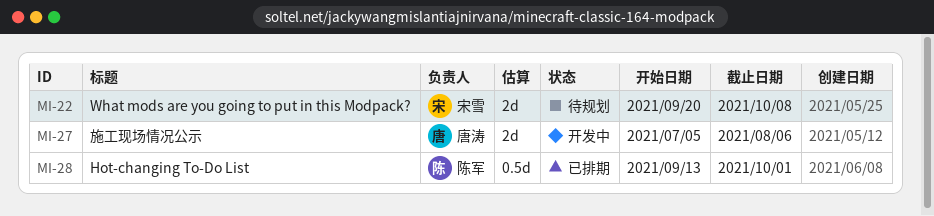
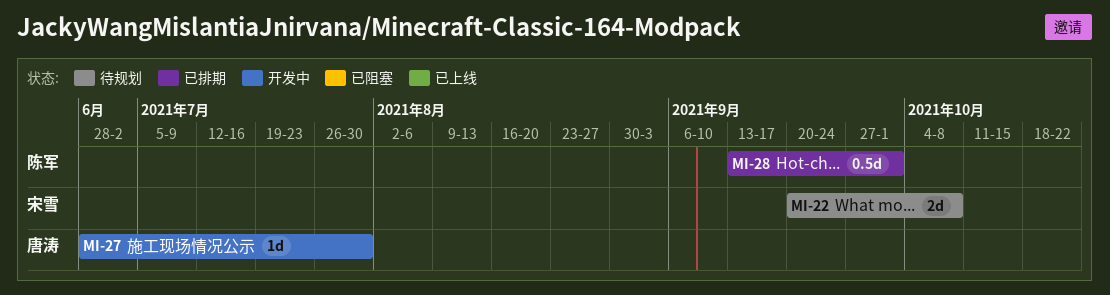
MI-27, estimate: 2d -> 1d
MI-27, start: Jul 5 -> Jun 28
MI-27, due: Aug 6 -> Jul 30

